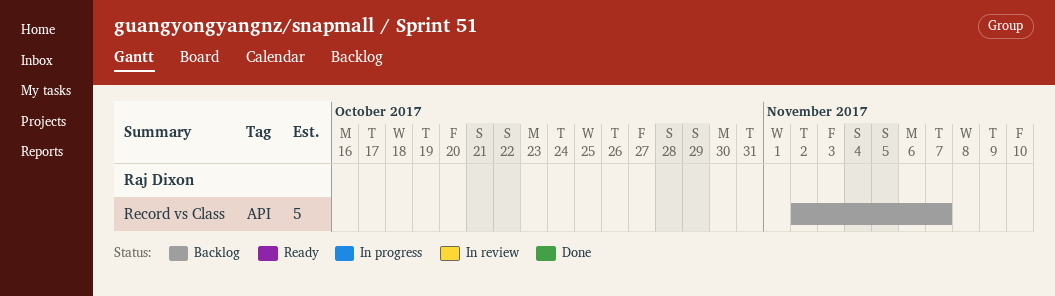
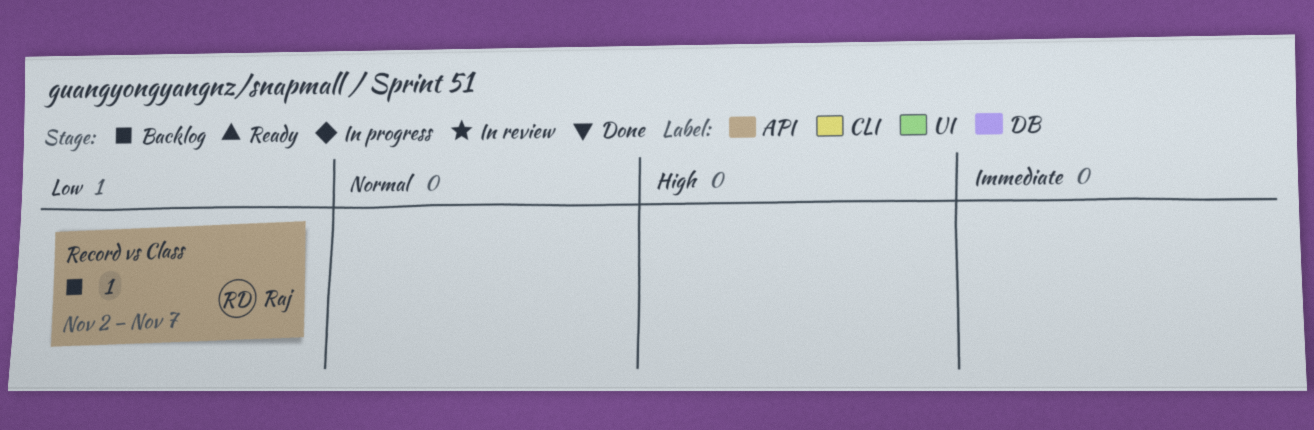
Record vs Class, estimate: 5 -> 1

